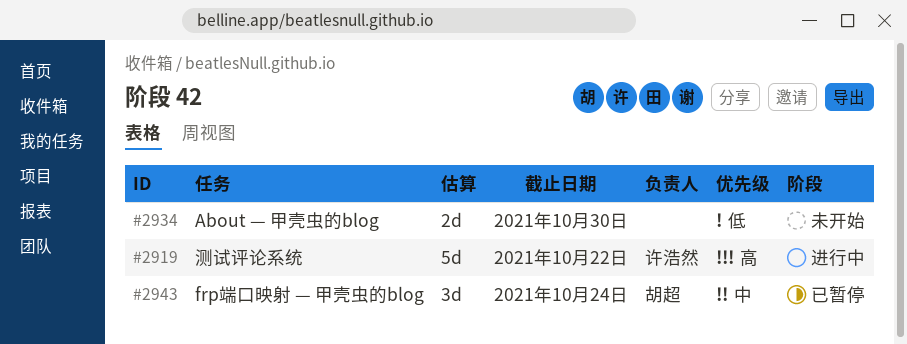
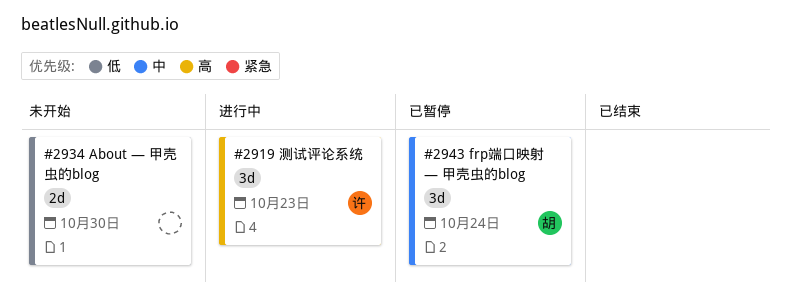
#2919, estimate: 5d -> 3d
#2919, due: Oct 22 -> Oct 23

